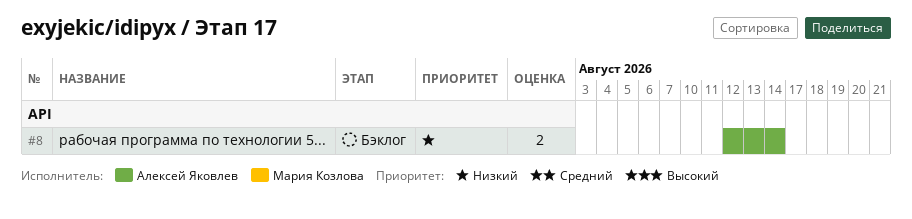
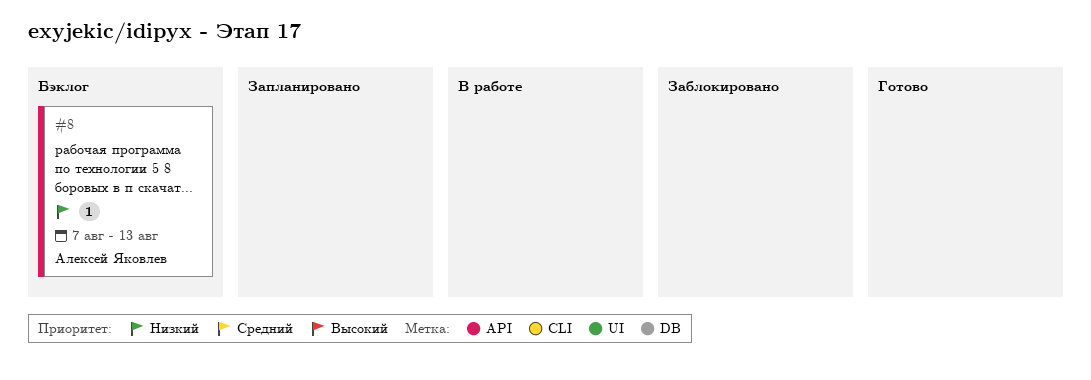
#8, estimate: 2 -> 1
#8, start: Aug 12 -> Aug 7
#8, due: Aug 14 -> Aug 13

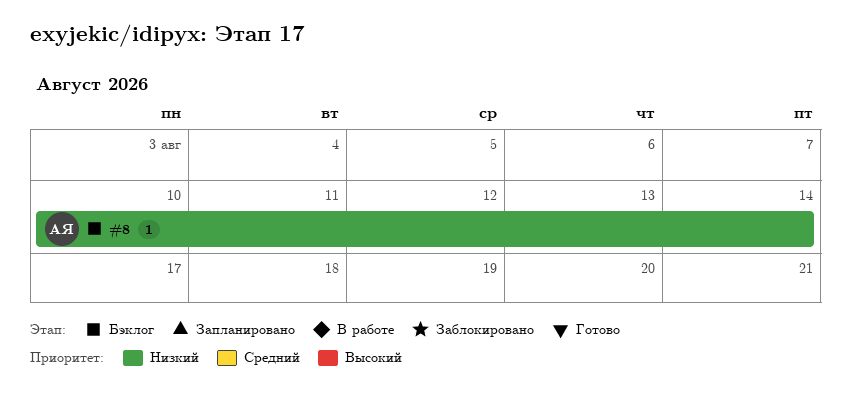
#8, start: Aug 7 -> Aug 10
#8, due: Aug 13 -> Aug 14

